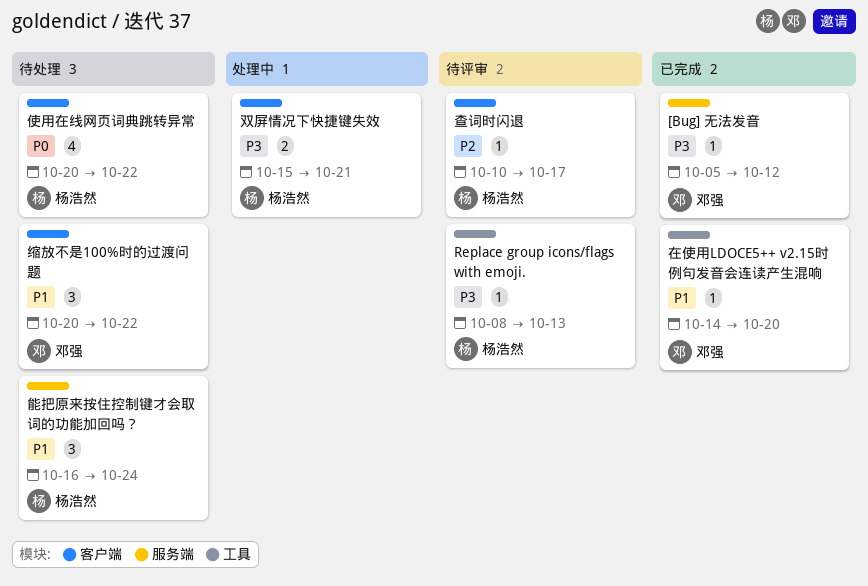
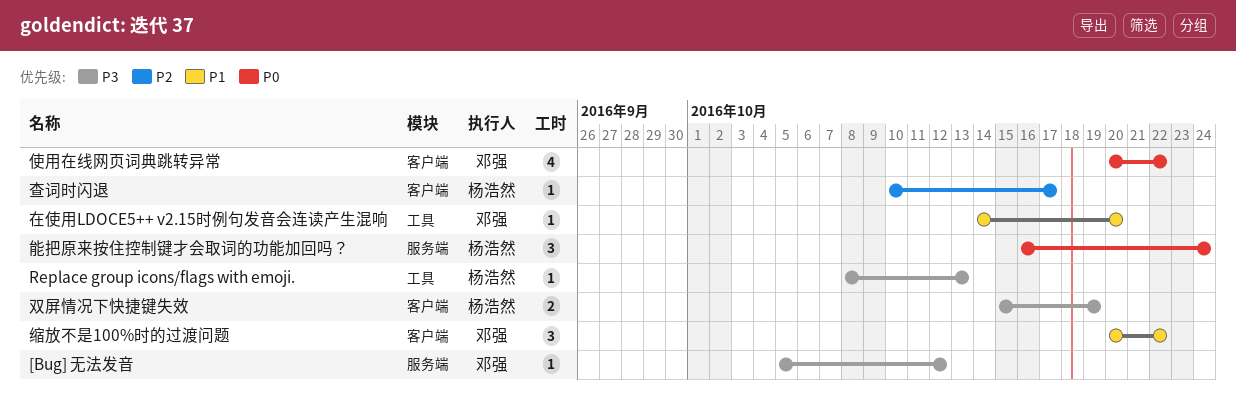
使用在线网页词典跳转异常, owner: 杨浩然 -> 邓强
双屏情况下快捷键失效, due: Oct 21 -> Oct 19
能把原来按住控制键才会取词的功能加回吗？, priority: P1 -> P0

